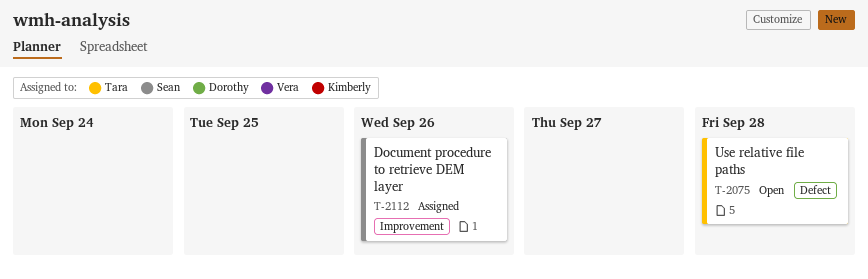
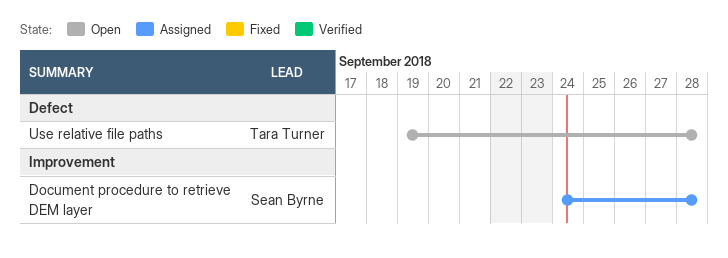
Document procedure to retrieve DEM layer, due: Sep 26 -> Sep 28

